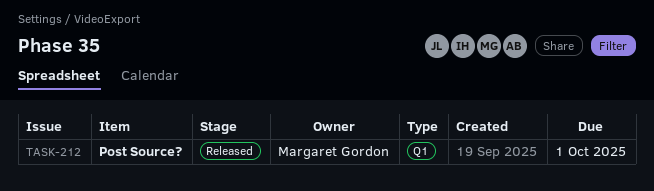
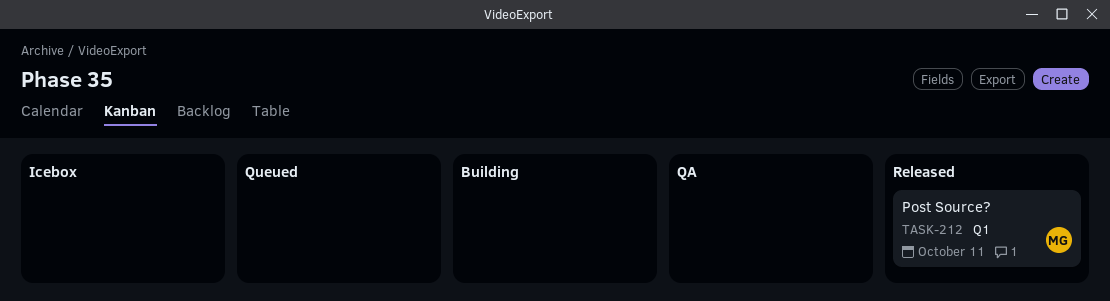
TASK-212, due: Oct 1 -> Oct 11

